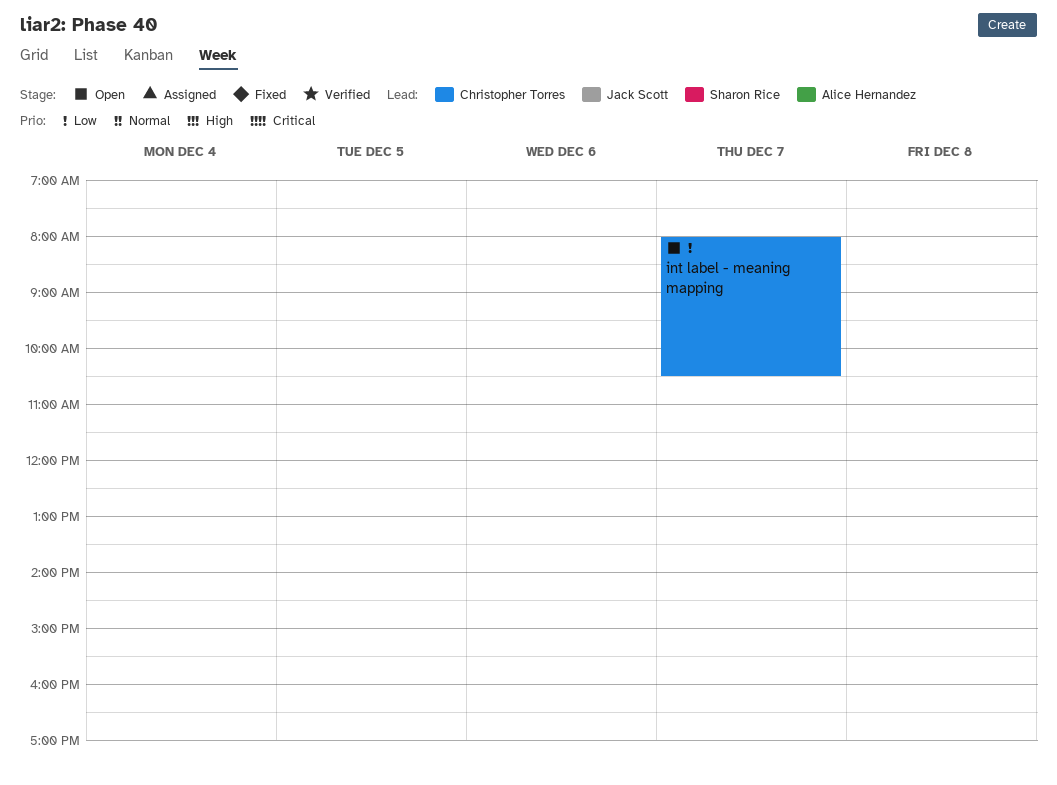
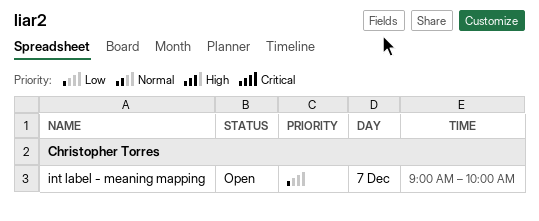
int label - meaning mapping, begins: 08:00 -> 09:00
int label - meaning mapping, ends: 10:30 -> 10:00

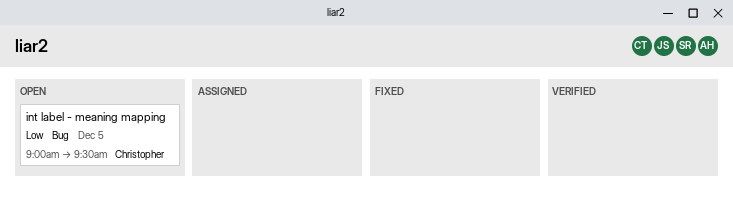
int label - meaning mapping, day: Dec 7 -> Dec 5
int label - meaning mapping, ends: 10:00 -> 09:30

